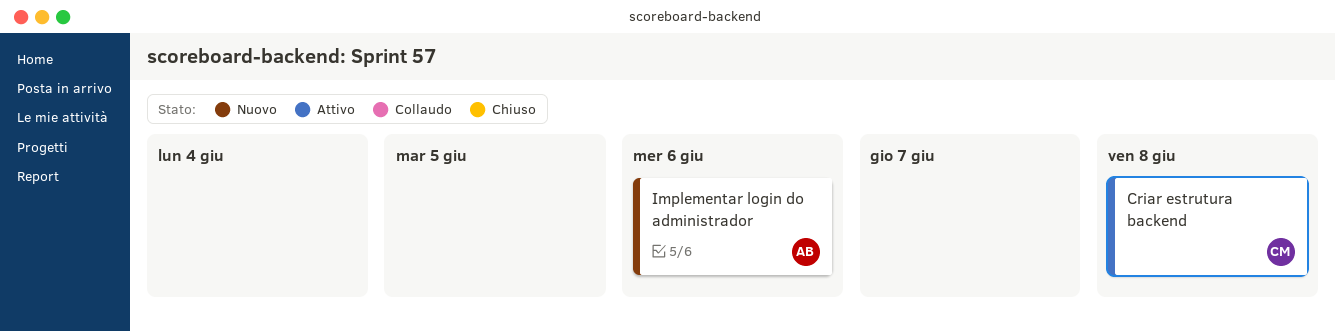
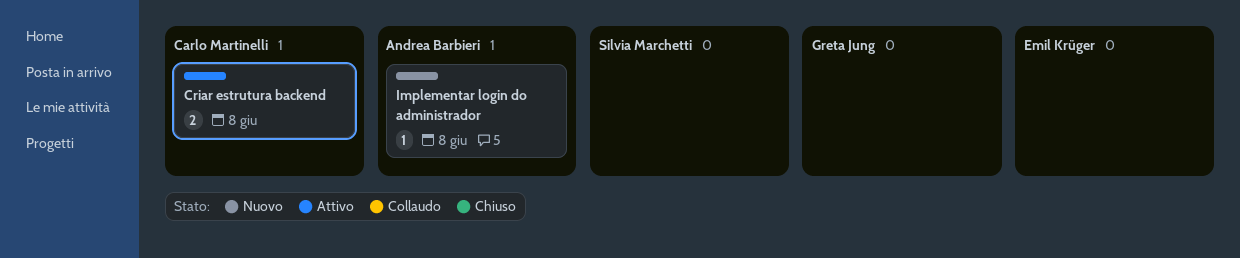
Implementar login do administrador, due: Jun 6 -> Jun 8

